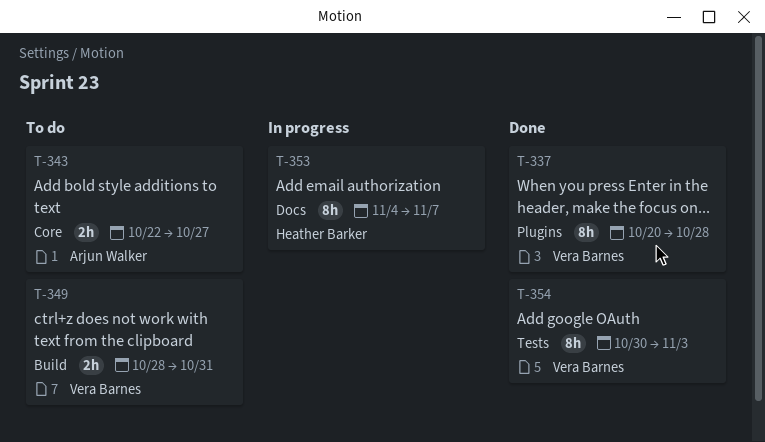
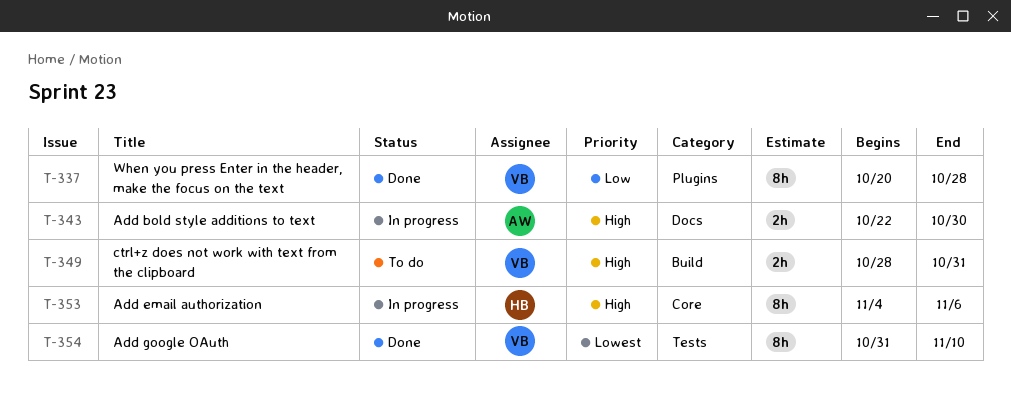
T-343, status: To do -> In progress
T-343, label: Core -> Docs
T-343, due: Oct 27 -> Oct 30
T-353, label: Docs -> Core
T-353, due: Nov 7 -> Nov 6
T-354, start: Oct 30 -> Oct 31
T-354, due: Nov 3 -> Nov 10

